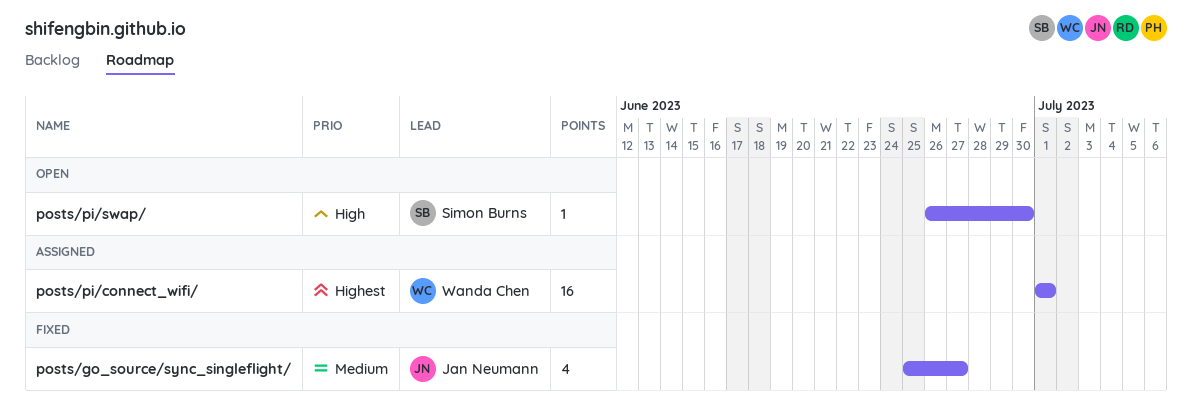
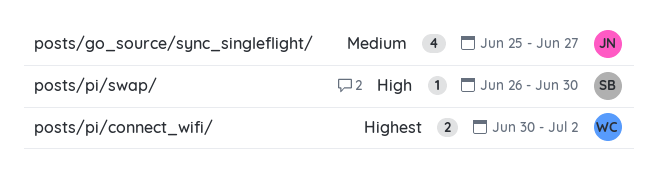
posts/pi/connect_wifi/, estimate: 16 -> 2
posts/pi/connect_wifi/, start: Jul 1 -> Jun 30
posts/pi/connect_wifi/, due: Jul 1 -> Jul 2

